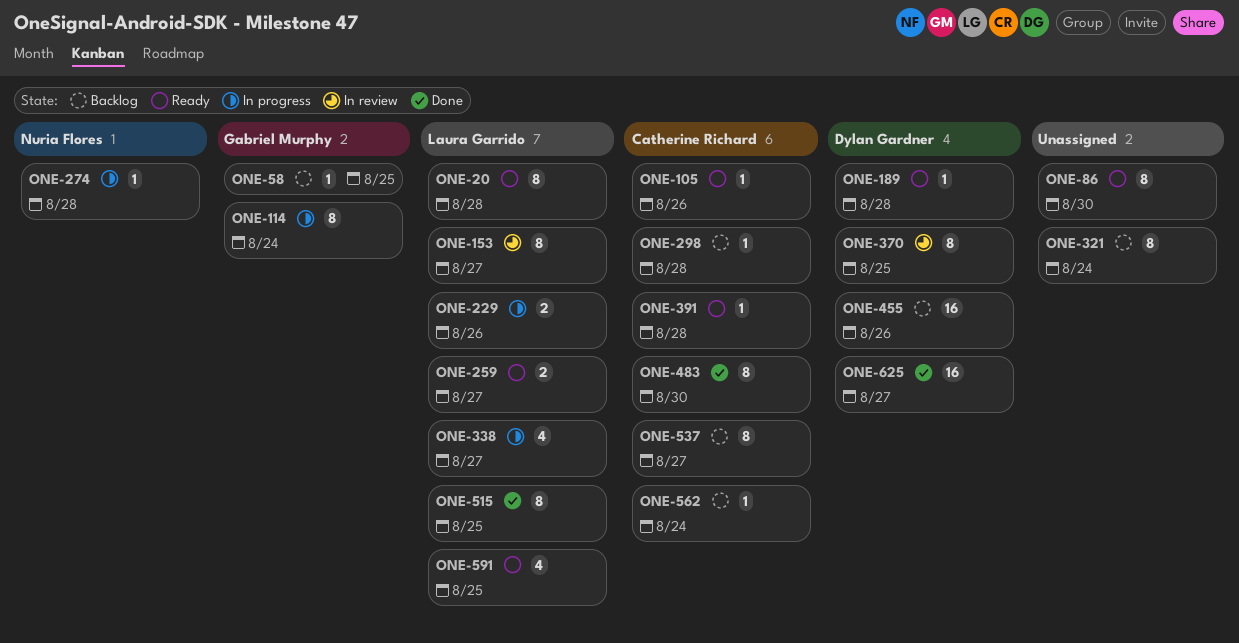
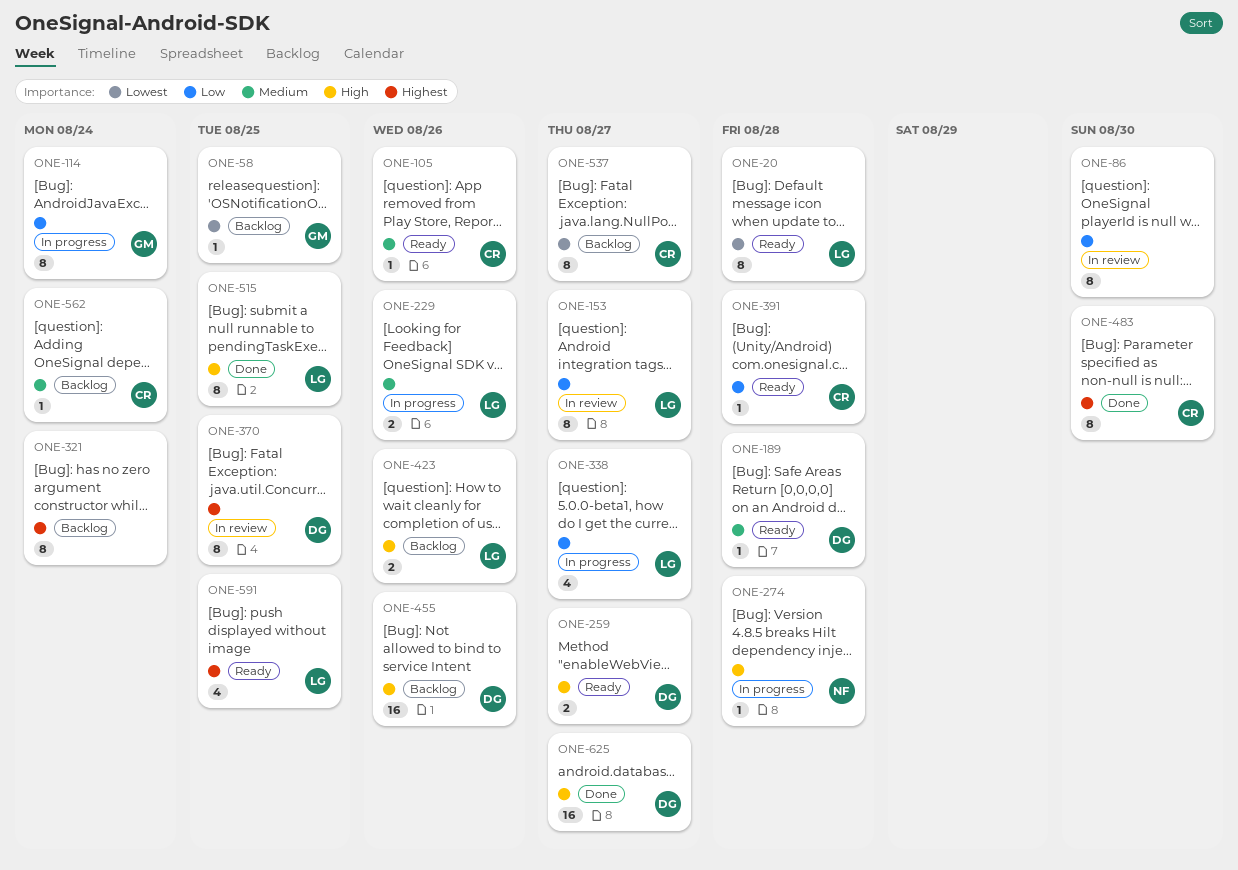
ONE-86, status: Ready -> In review
ONE-259, owner: Laura Garrido -> Dylan Gardner
ONE-298: present -> none
ONE-423: none -> present

